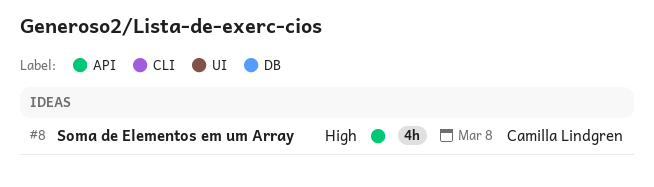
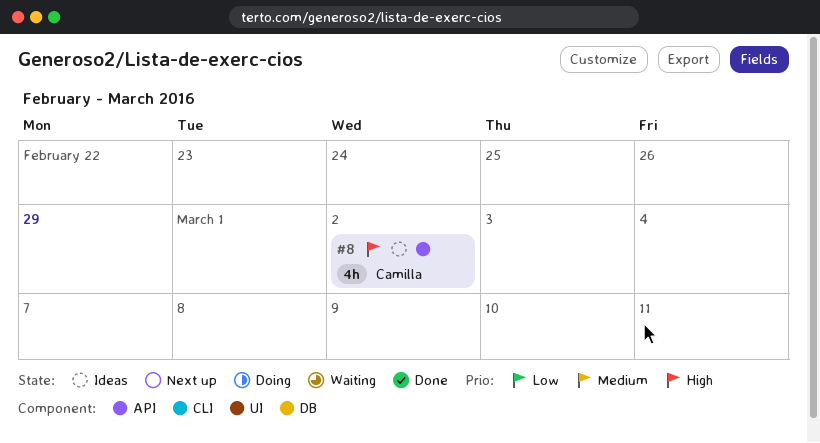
#8, due: Mar 8 -> Mar 2

